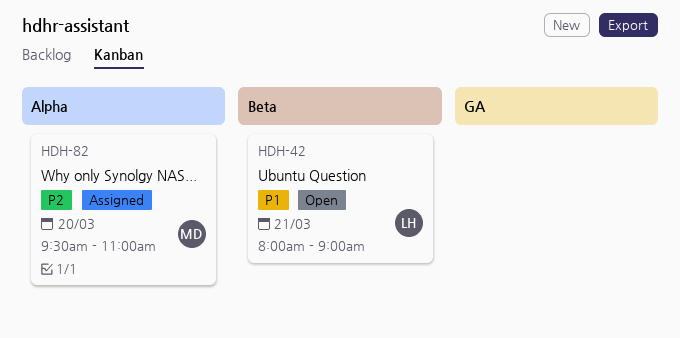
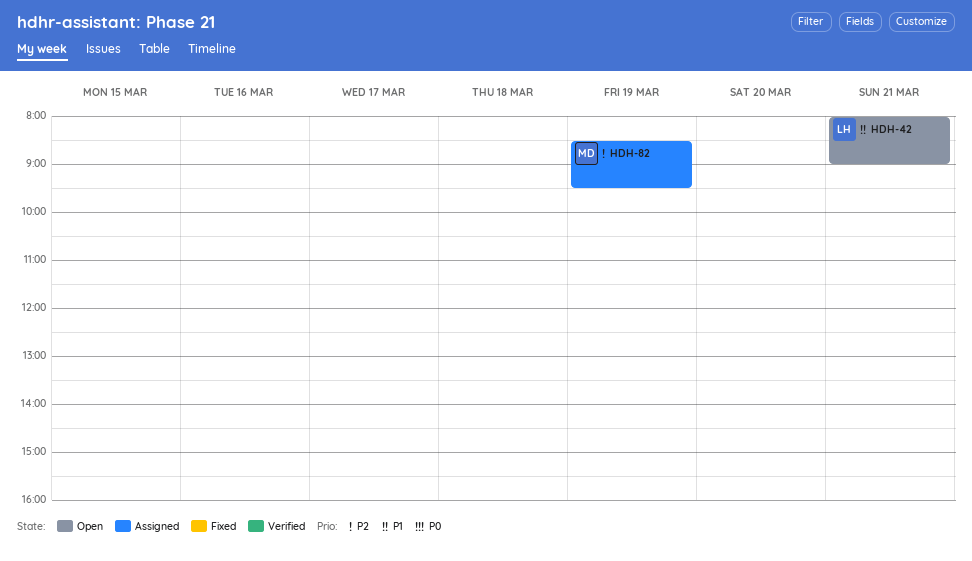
HDH-82, day: Mar 20 -> Mar 19
HDH-82, begins: 09:30 -> 08:30
HDH-82, ends: 11:00 -> 09:30

